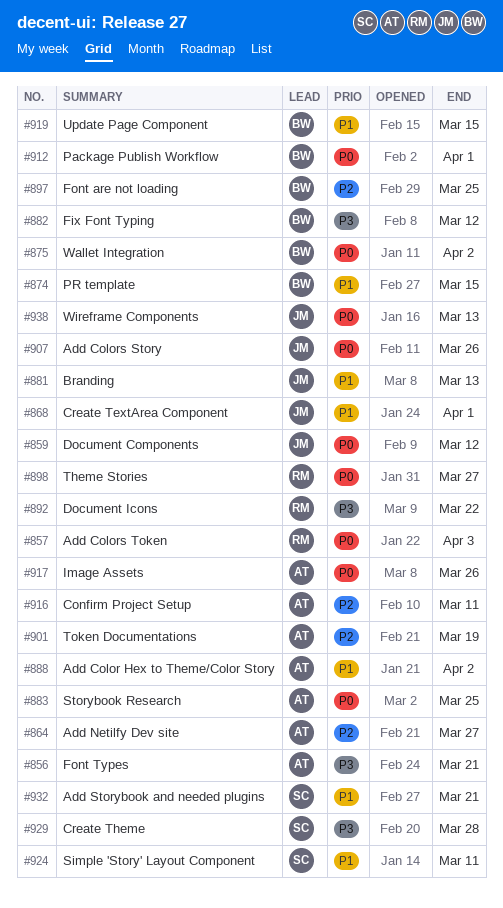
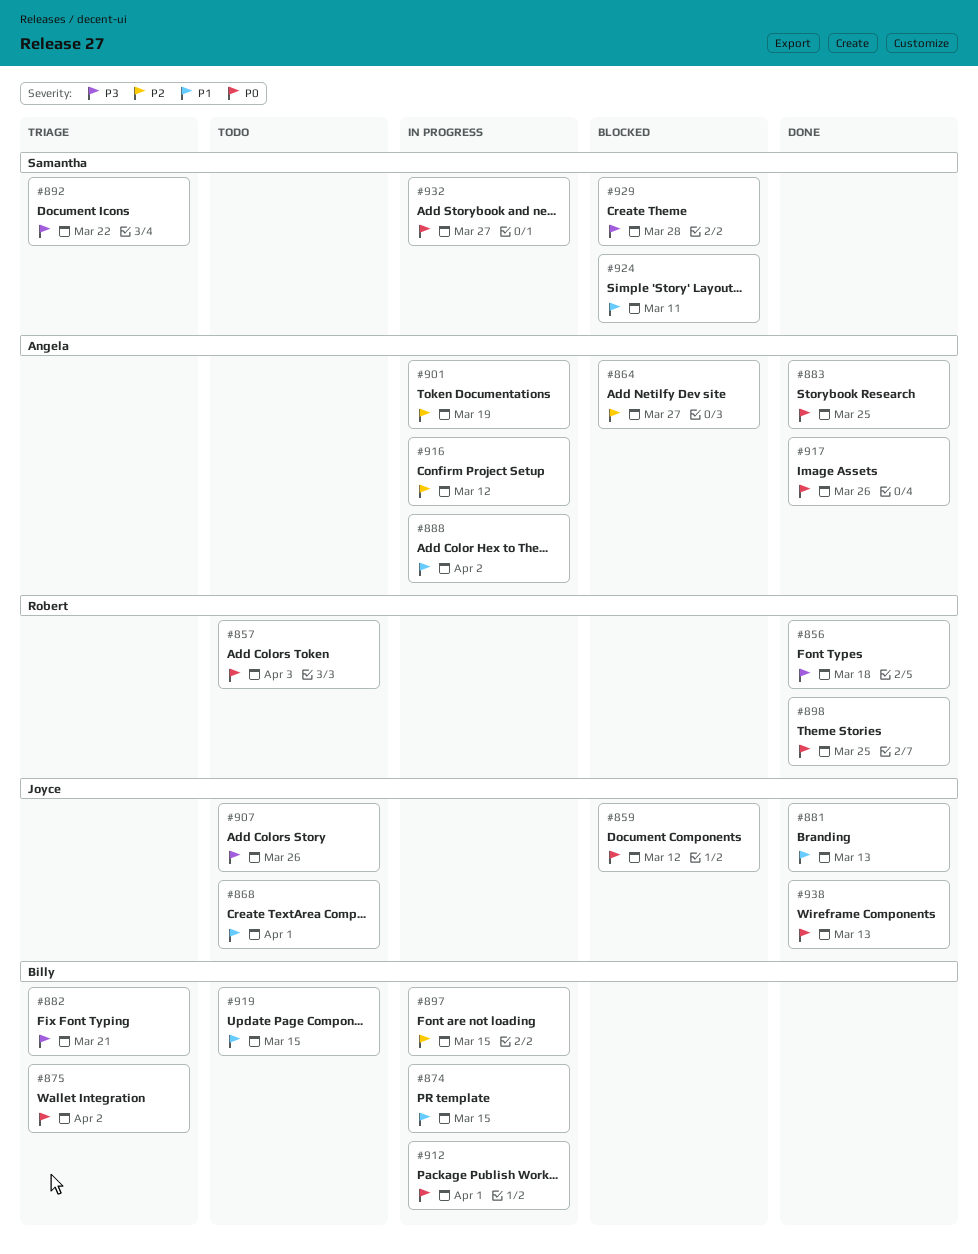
#856, owner: Angela -> Robert
#856, due: Mar 21 -> Mar 18
#882, due: Mar 12 -> Mar 21
#892, owner: Robert -> Samantha
#897, due: Mar 25 -> Mar 15
#898, due: Mar 27 -> Mar 25
#907, priority: P0 -> P3
#916, due: Mar 11 -> Mar 12
#932, priority: P1 -> P0
#932, due: Mar 21 -> Mar 27

